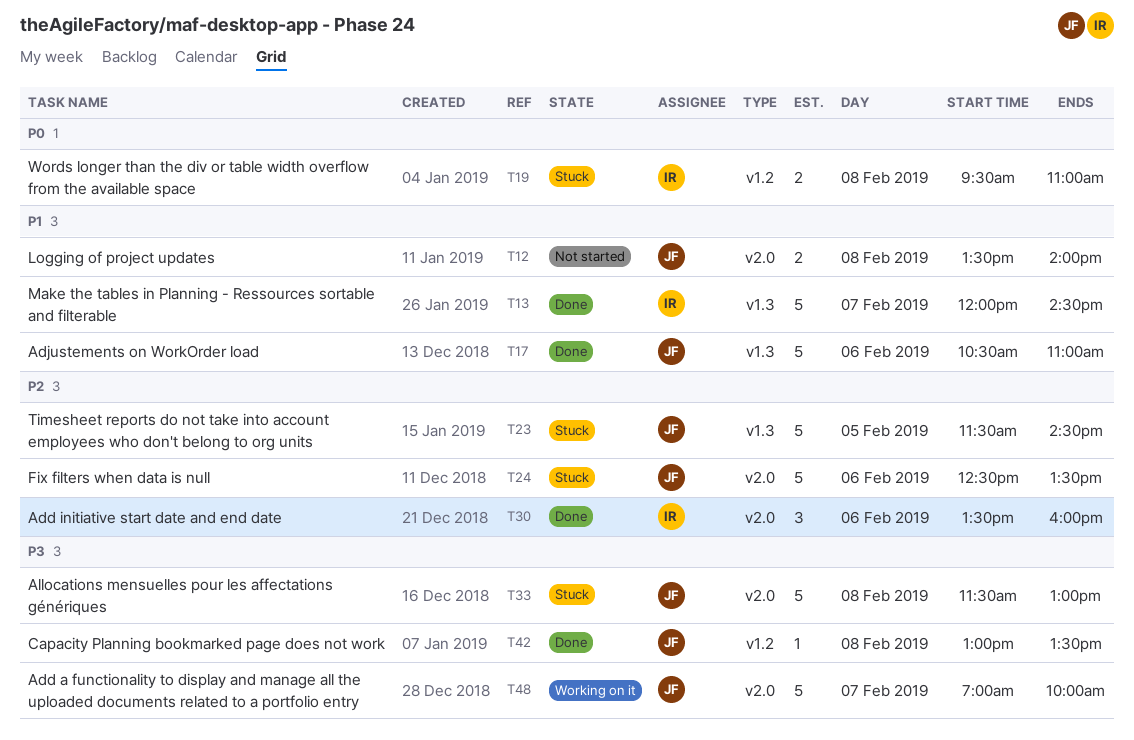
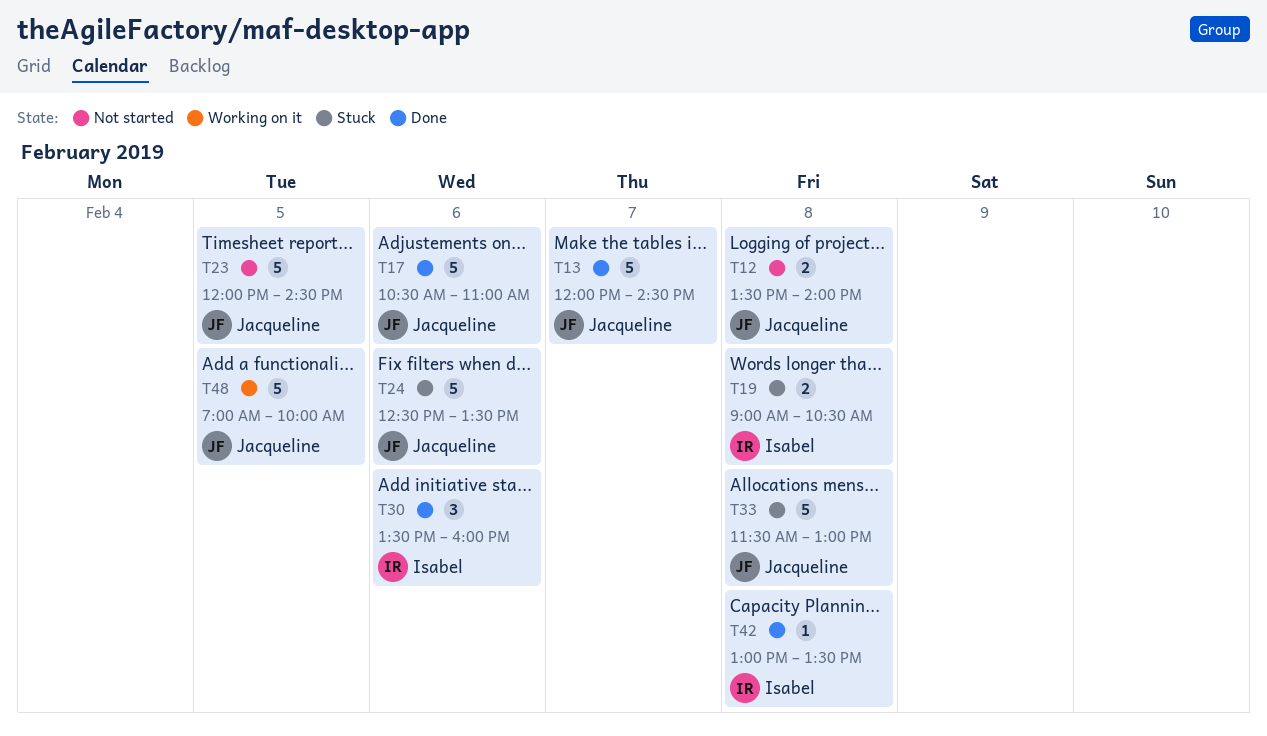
T13, owner: Isabel -> Jacqueline
T19, begins: 09:30 -> 09:00
T19, ends: 11:00 -> 10:30
T23, status: Stuck -> Not started
T23, begins: 11:30 -> 12:00
T42, owner: Jacqueline -> Isabel
T48, day: Feb 7 -> Feb 5

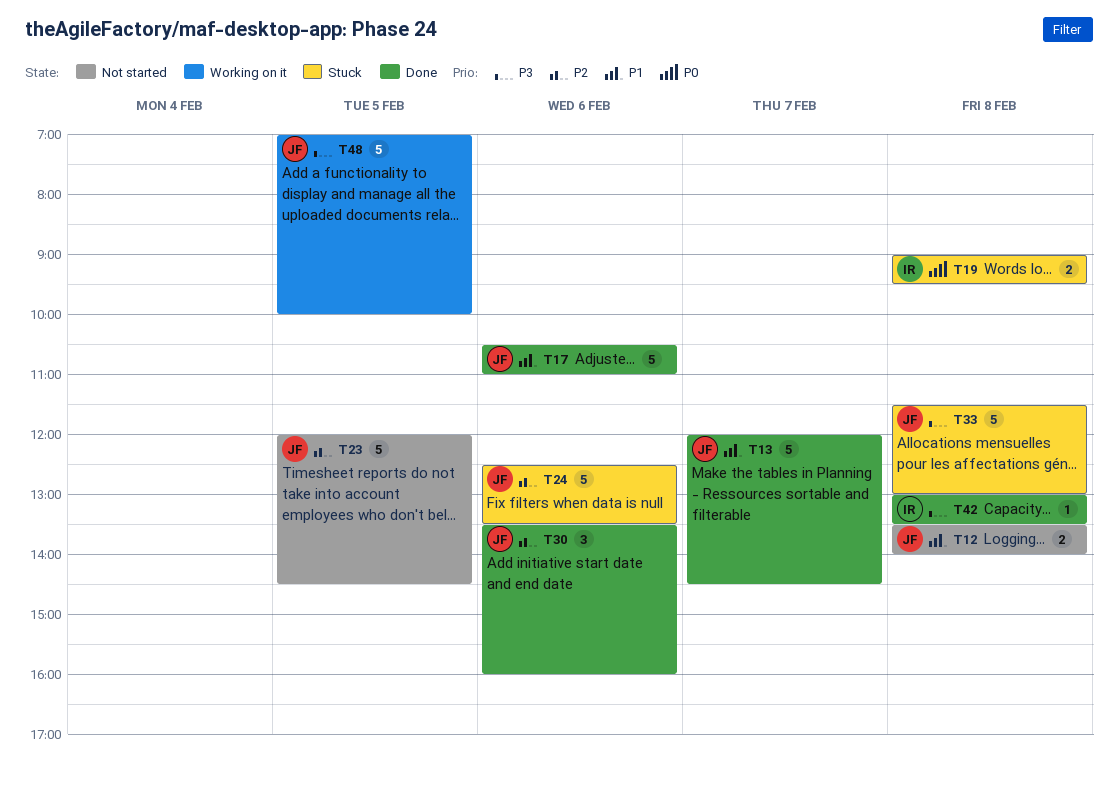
T19, ends: 10:30 -> 09:30
T30, owner: Isabel -> Jacqueline

